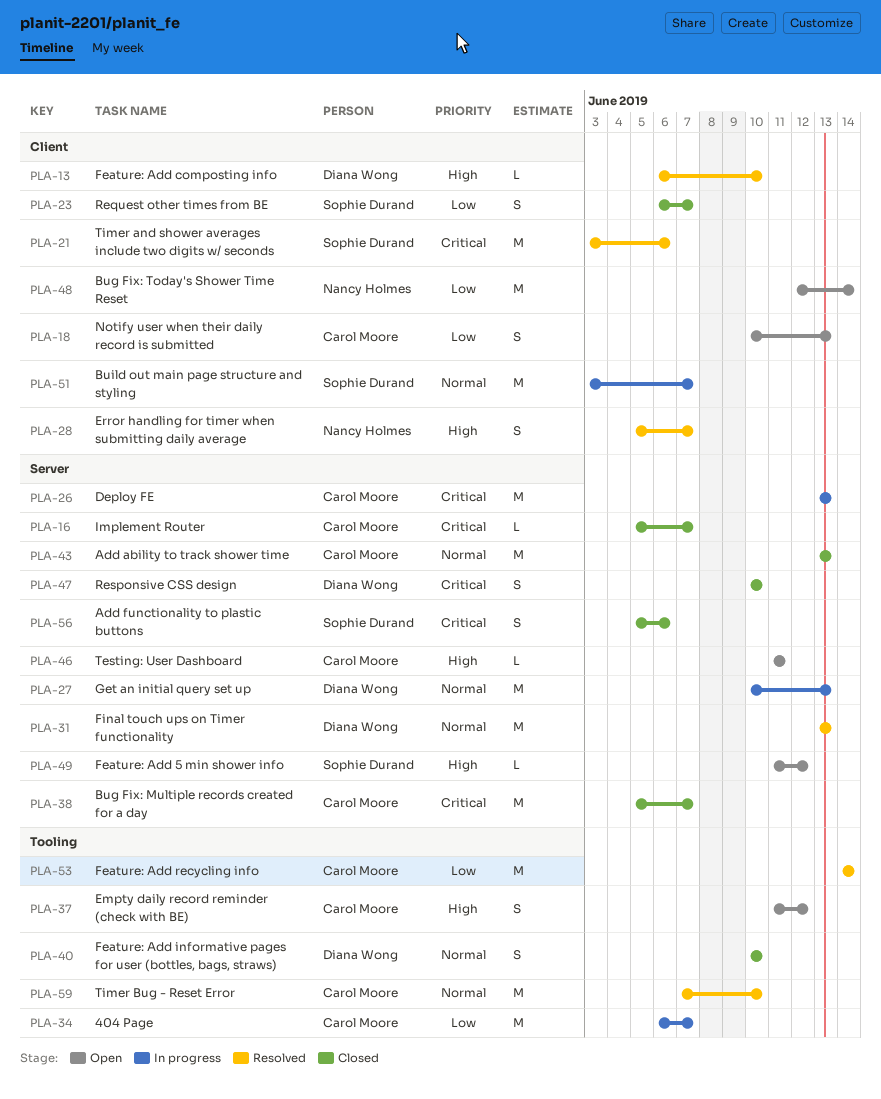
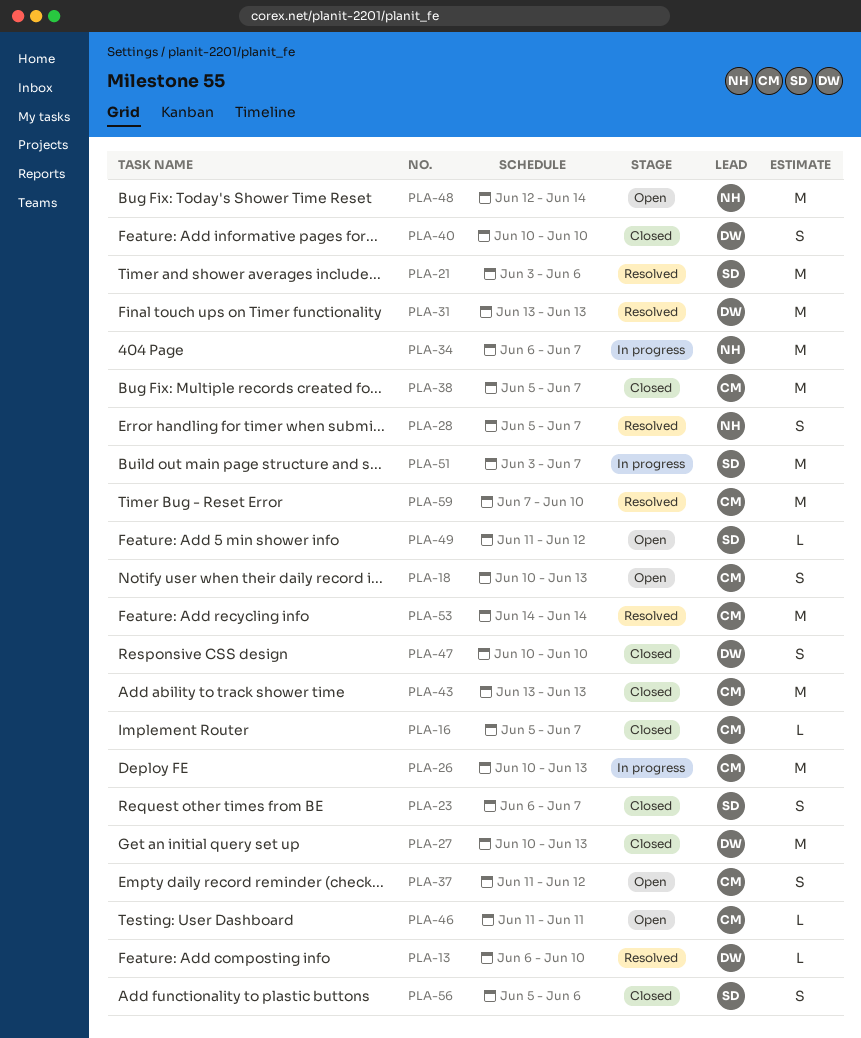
PLA-26, start: Jun 13 -> Jun 10
PLA-27, status: In progress -> Closed
PLA-34, owner: Carol Moore -> Nancy Holmes

